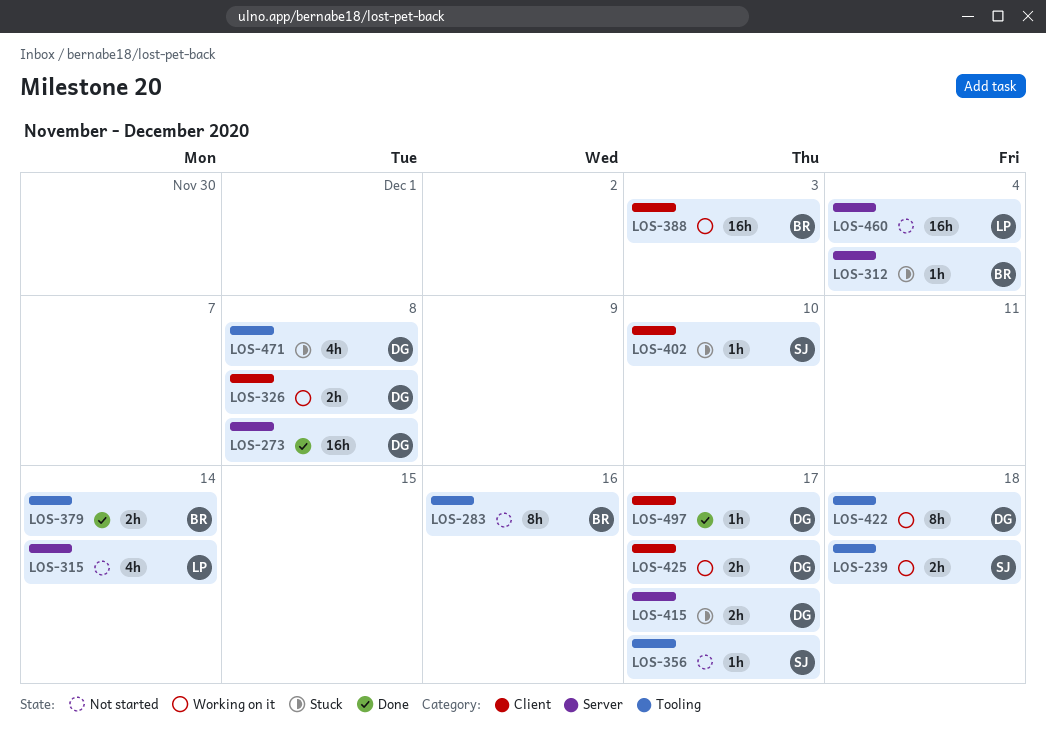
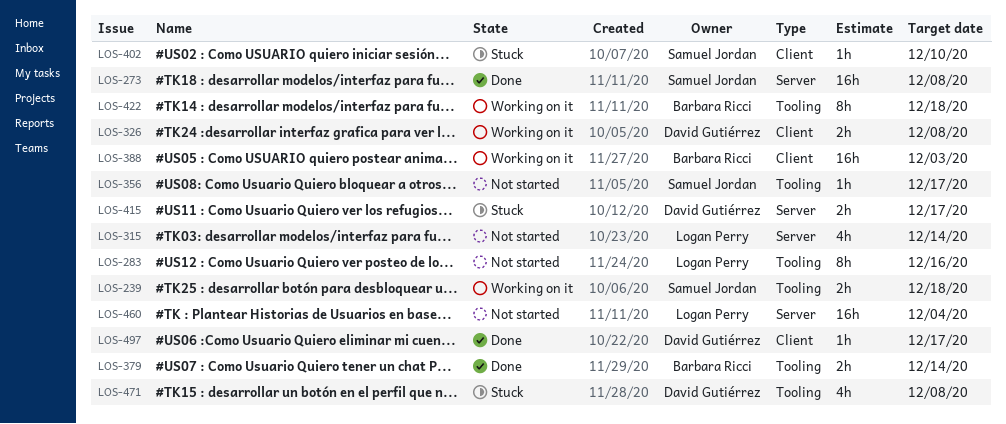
LOS-273, owner: David Gutiérrez -> Samuel Jordan
LOS-283, owner: Barbara Ricci -> Logan Perry
LOS-312: present -> none
LOS-422, owner: David Gutiérrez -> Barbara Ricci
LOS-425: present -> none

